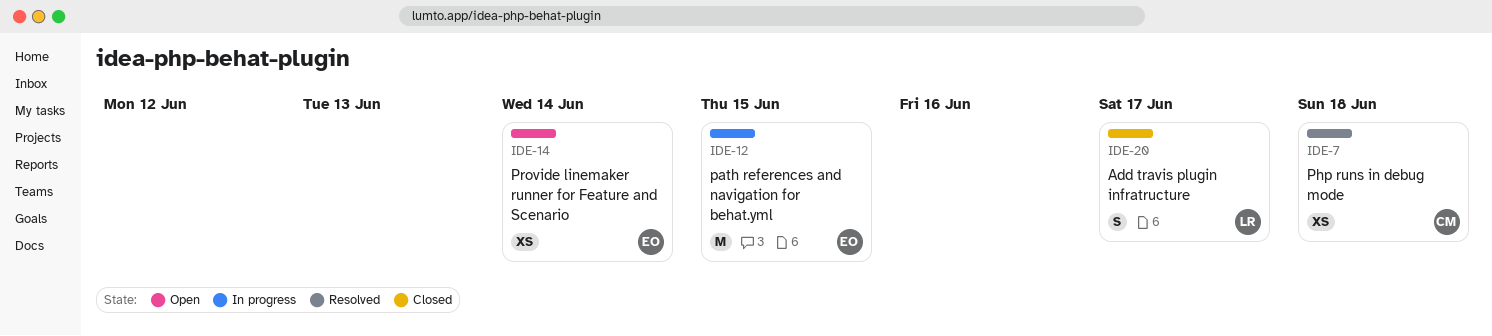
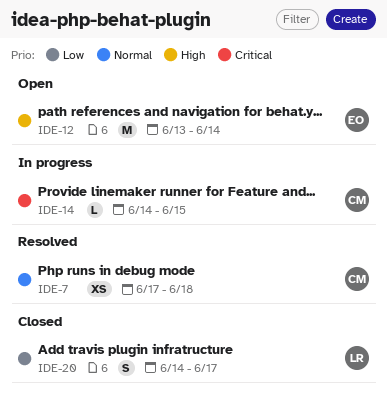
IDE-12, status: In progress -> Open
IDE-12, due: Jun 15 -> Jun 14
IDE-14, status: Open -> In progress
IDE-14, owner: EO -> CM
IDE-14, estimate: XS -> L
IDE-14, due: Jun 14 -> Jun 15

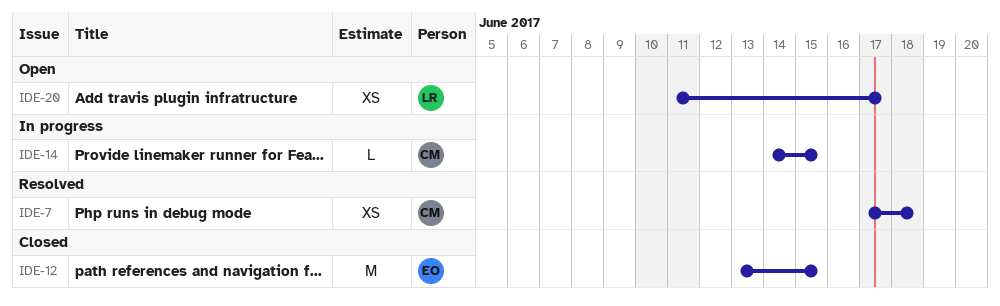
IDE-12, status: Open -> Closed
IDE-12, due: Jun 14 -> Jun 15
IDE-20, status: Closed -> Open
IDE-20, estimate: S -> XS
IDE-20, start: Jun 14 -> Jun 11

